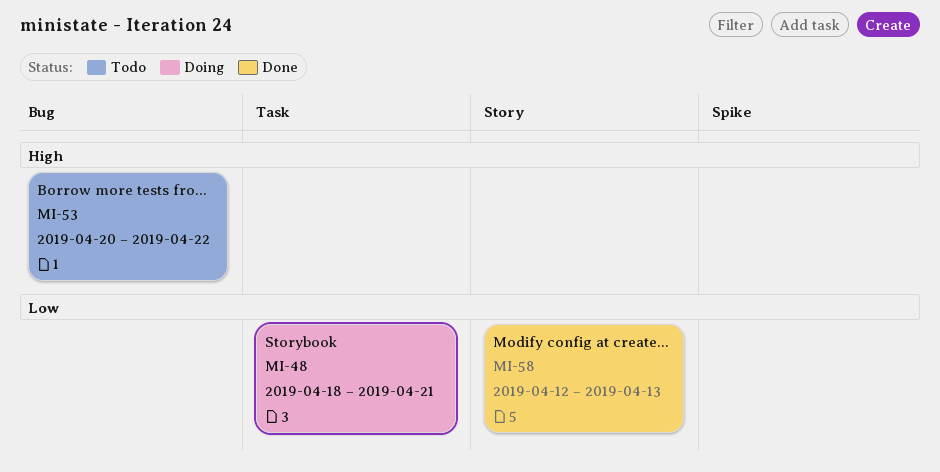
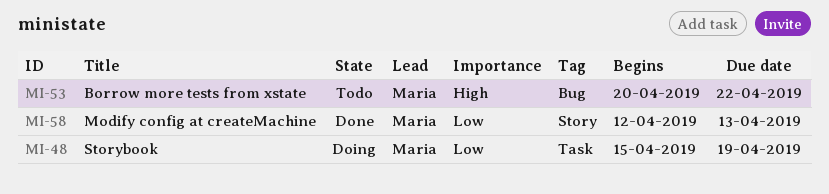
MI-48, start: Apr 18 -> Apr 15
MI-48, due: Apr 21 -> Apr 19

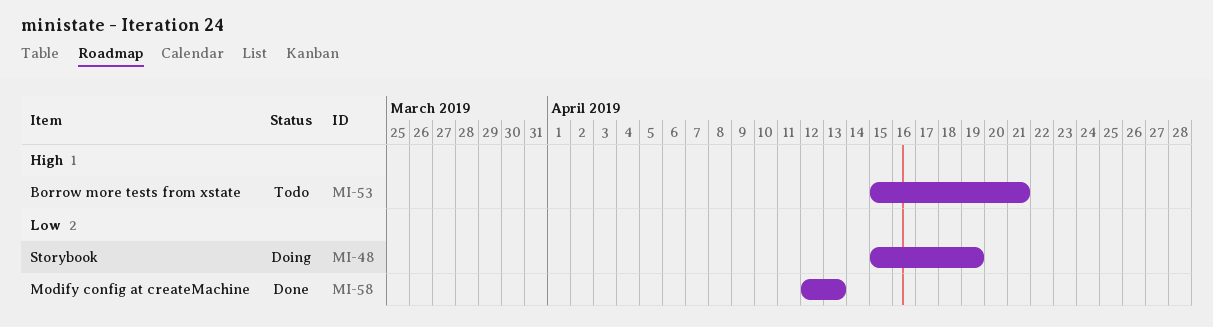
MI-53, start: Apr 20 -> Apr 15
MI-53, due: Apr 22 -> Apr 21

